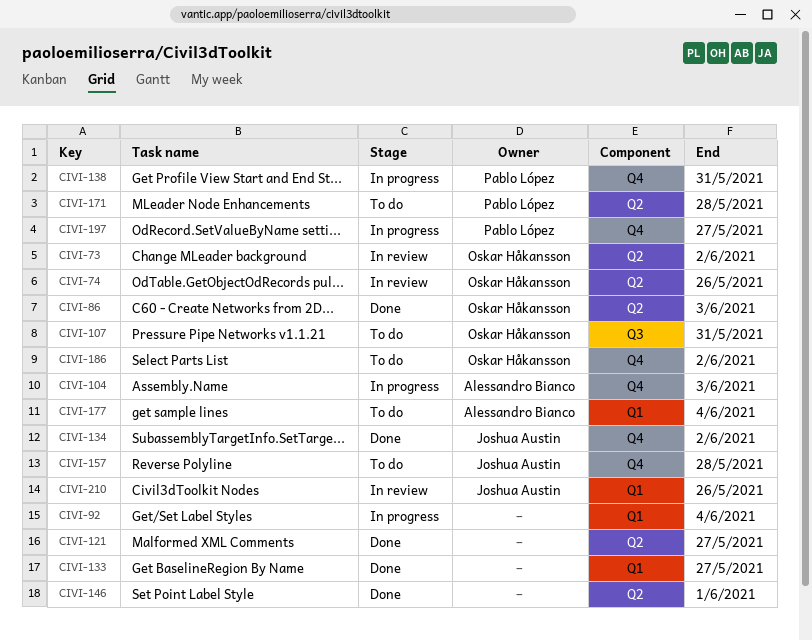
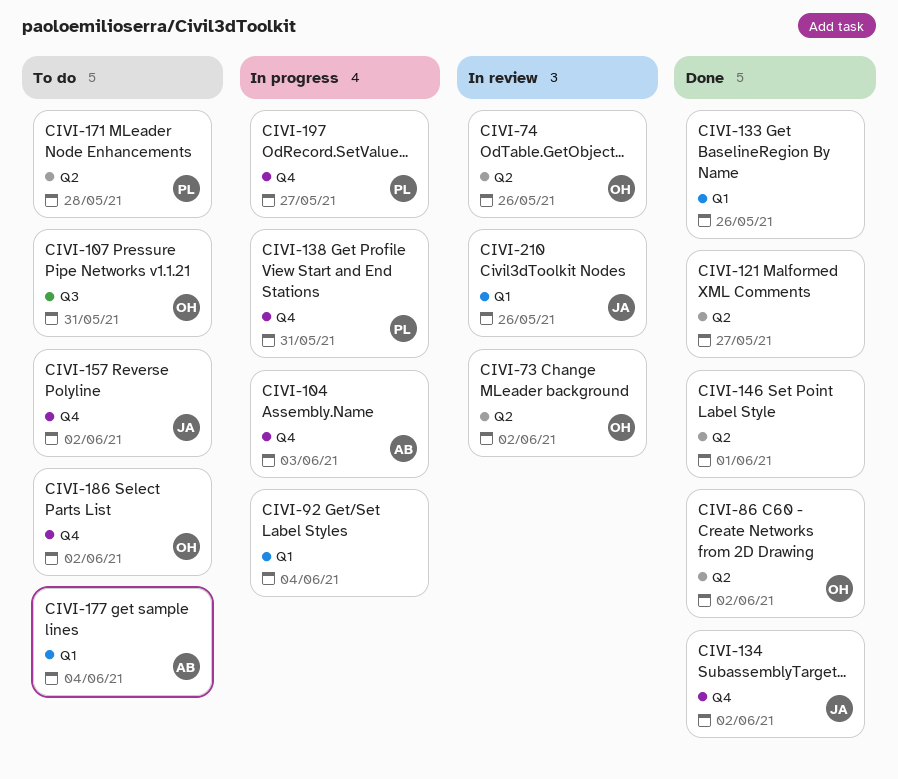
CIVI-86, due: Jun 3 -> Jun 2
CIVI-133, due: May 27 -> May 26
CIVI-157, due: May 28 -> Jun 2

